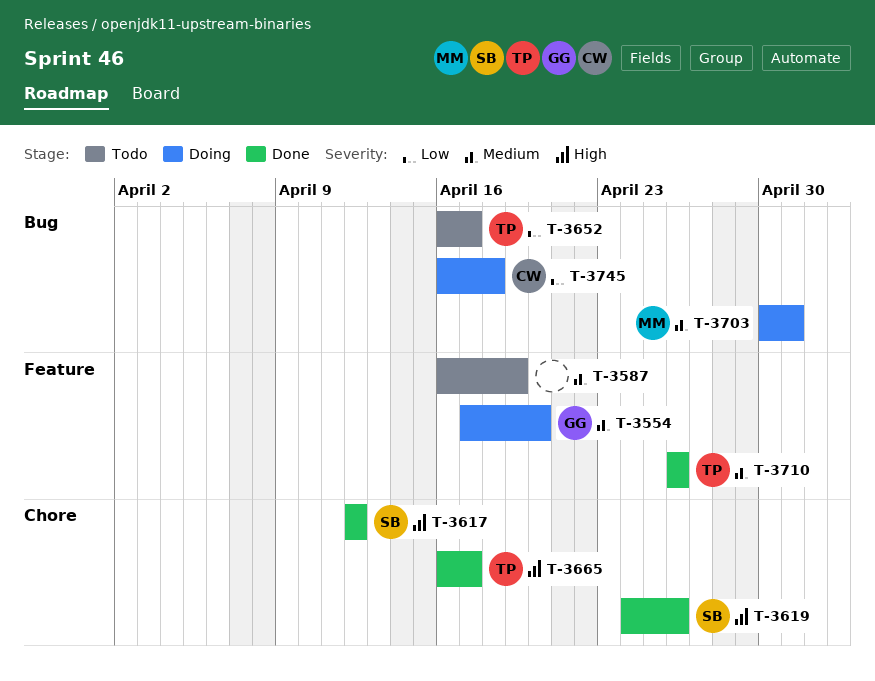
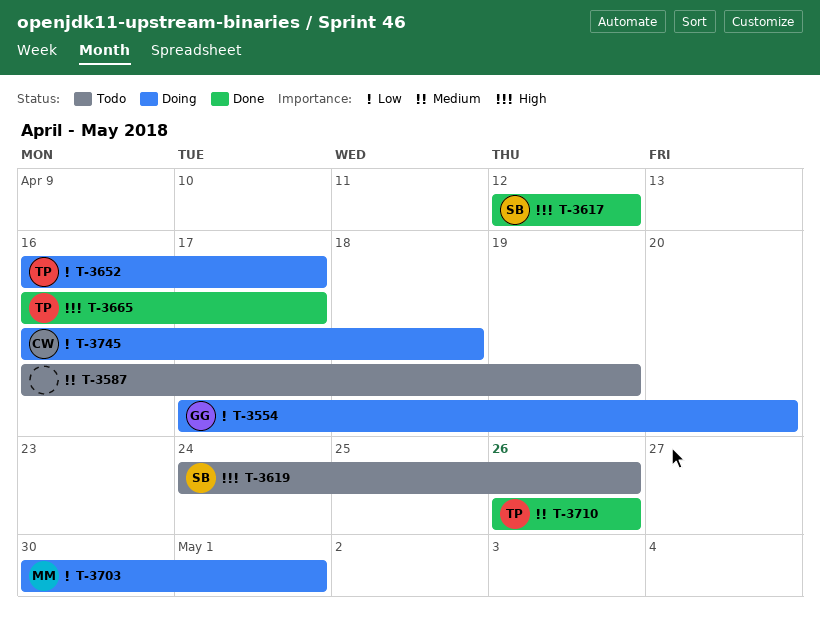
T-3554, priority: Medium -> Low
T-3619, status: Done -> Todo
T-3652, status: Todo -> Doing
T-3703, priority: Medium -> Low

